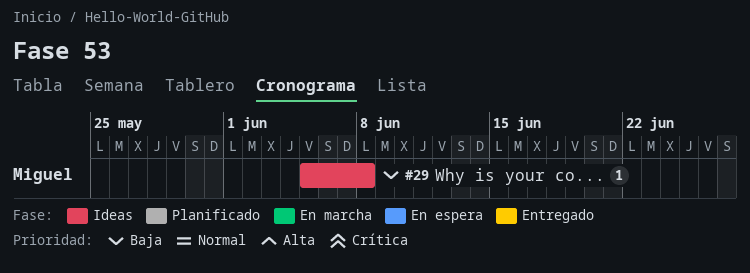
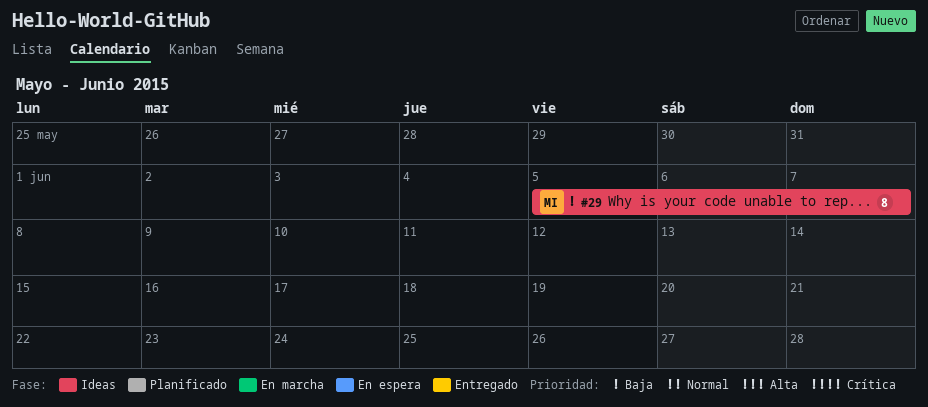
#29, estimate: 1 -> 8
#29, due: Jun 8 -> Jun 7

